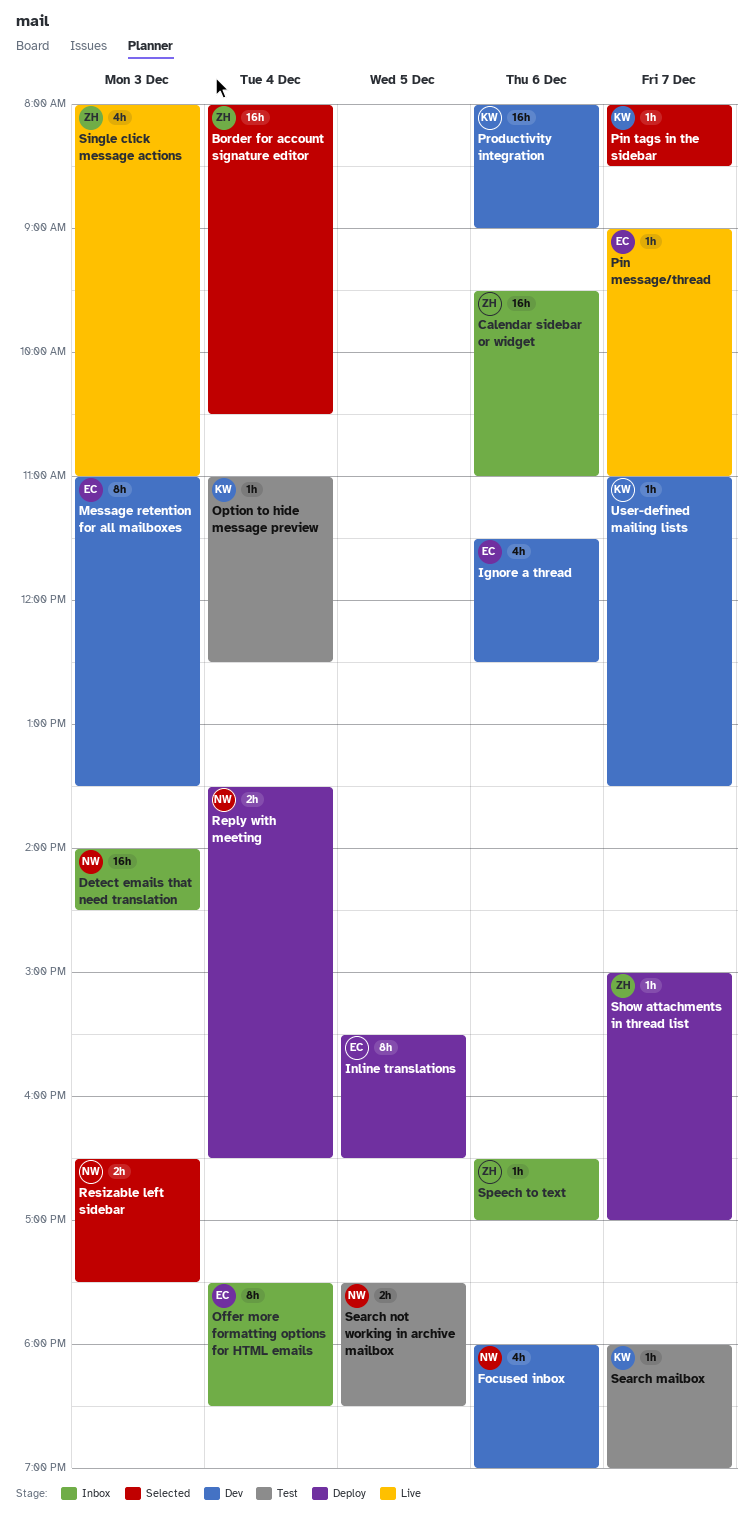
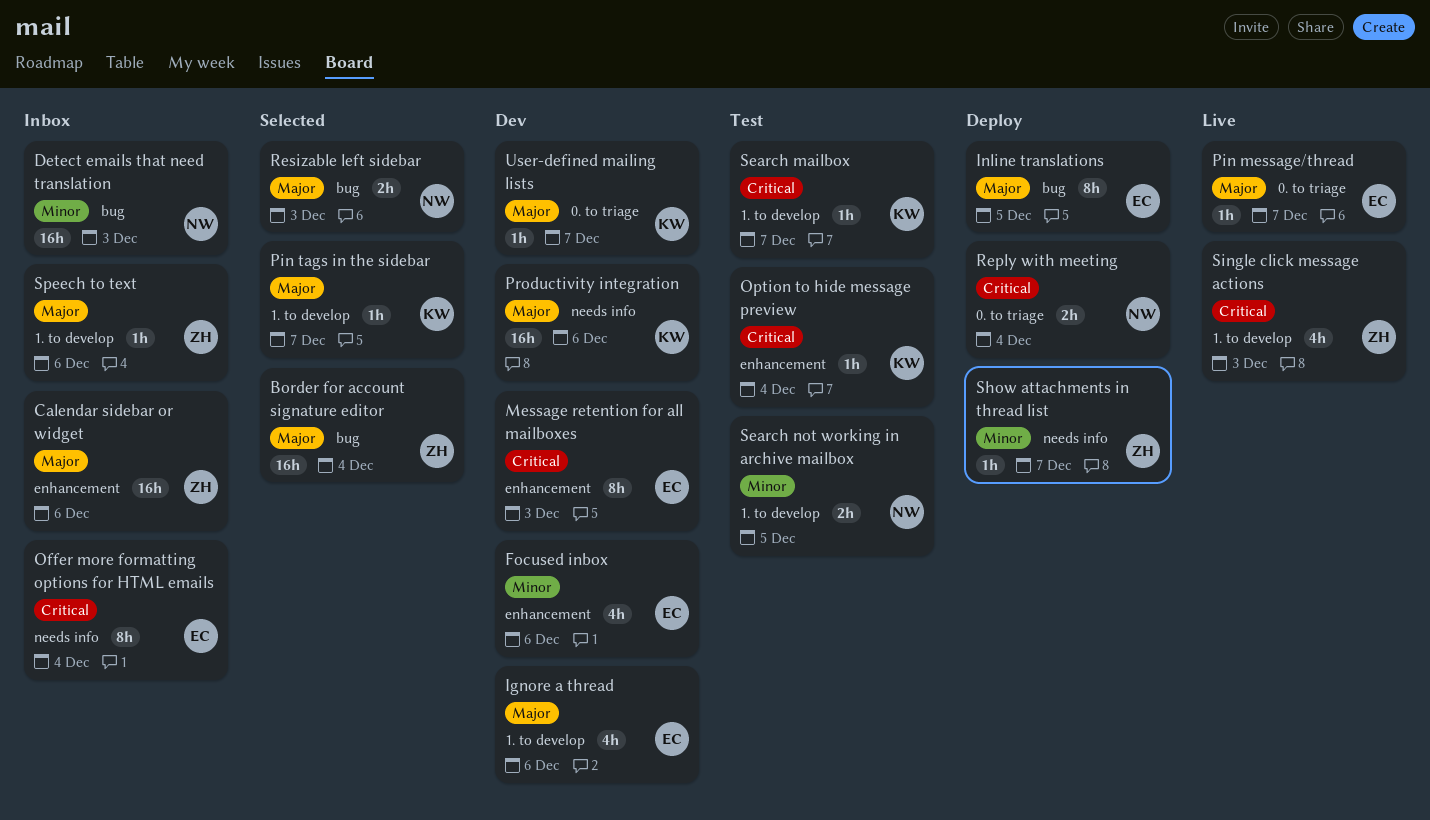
Focused inbox, owner: NW -> EC

